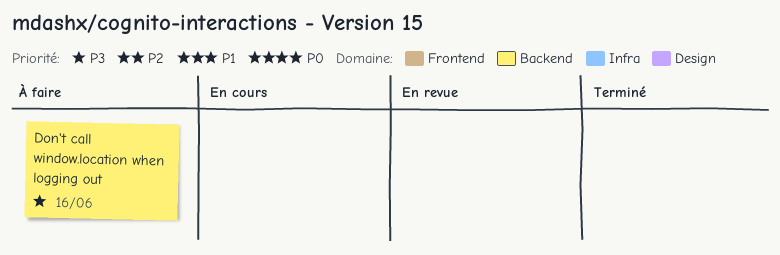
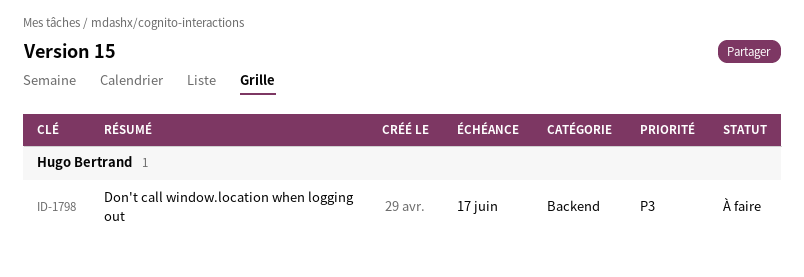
Don't call window.location when logging out, due: Jun 16 -> Jun 17

